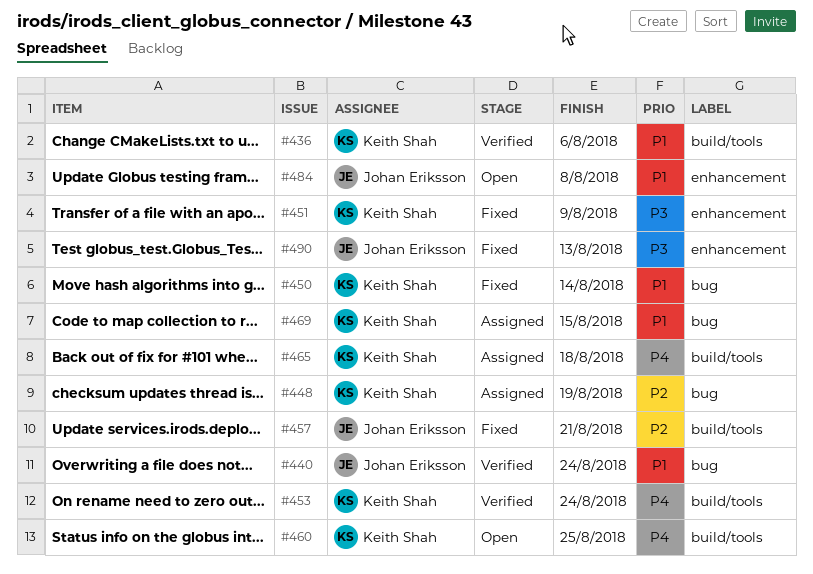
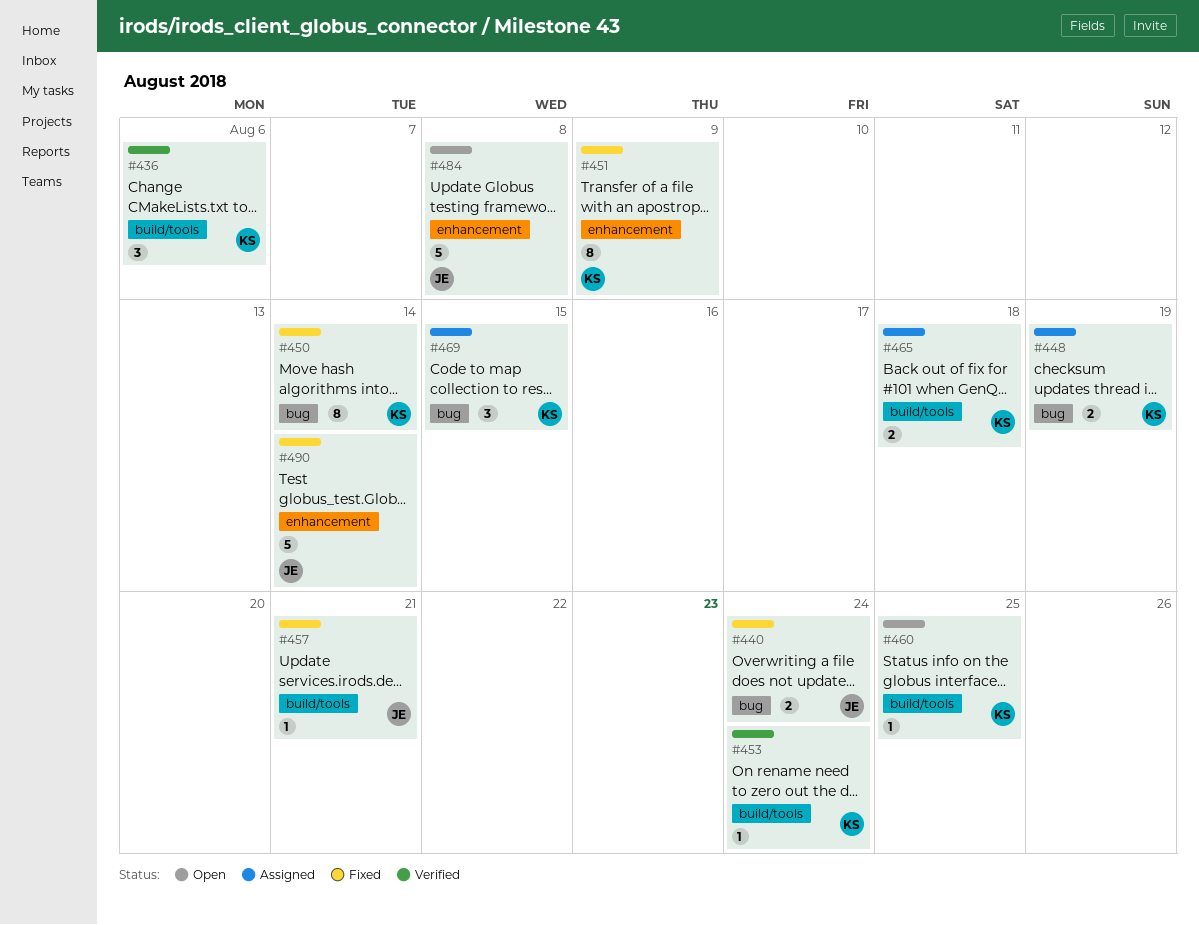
#440, status: Verified -> Fixed
#490, due: Aug 13 -> Aug 14

